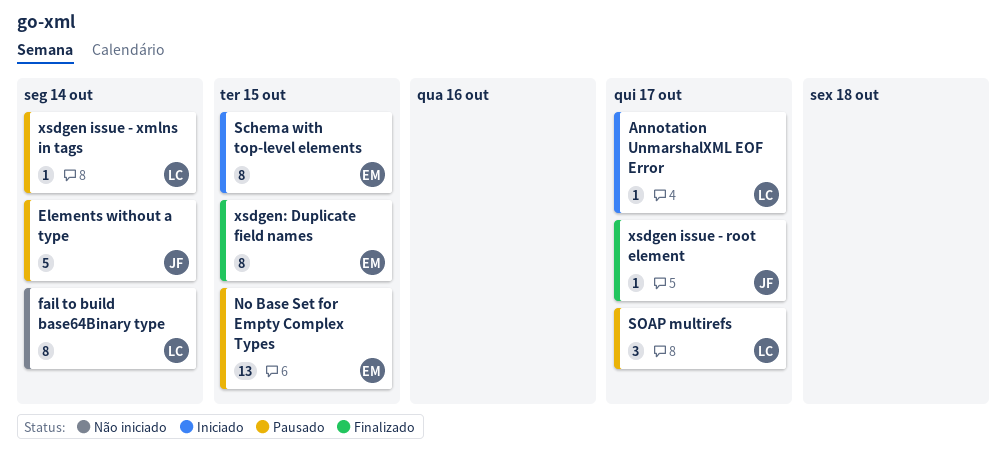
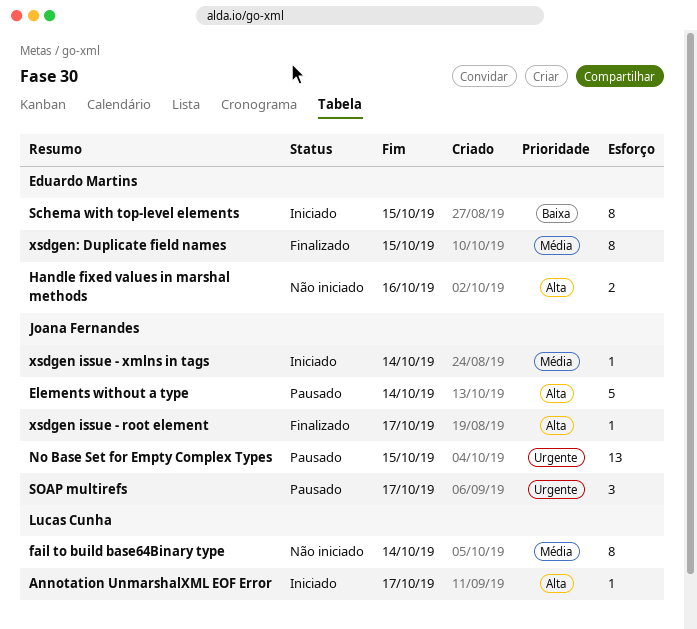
Handle fixed values in marshal methods: none -> present
No Base Set for Empty Complex Types, owner: Eduardo Martins -> Joana Fernandes
SOAP multirefs, owner: Lucas Cunha -> Joana Fernandes
xsdgen issue - xmlns in tags, status: Pausado -> Iniciado
xsdgen issue - xmlns in tags, owner: Lucas Cunha -> Joana Fernandes

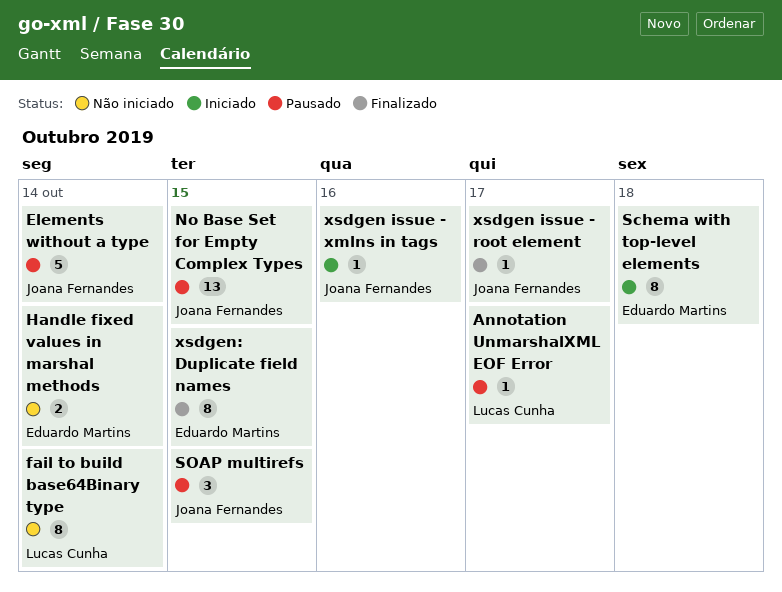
Annotation UnmarshalXML EOF Error, status: Iniciado -> Pausado
Handle fixed values in marshal methods, due: Oct 16 -> Oct 14
Schema with top-level elements, due: Oct 15 -> Oct 18
SOAP multirefs, due: Oct 17 -> Oct 15
xsdgen issue - xmlns in tags, due: Oct 14 -> Oct 16

